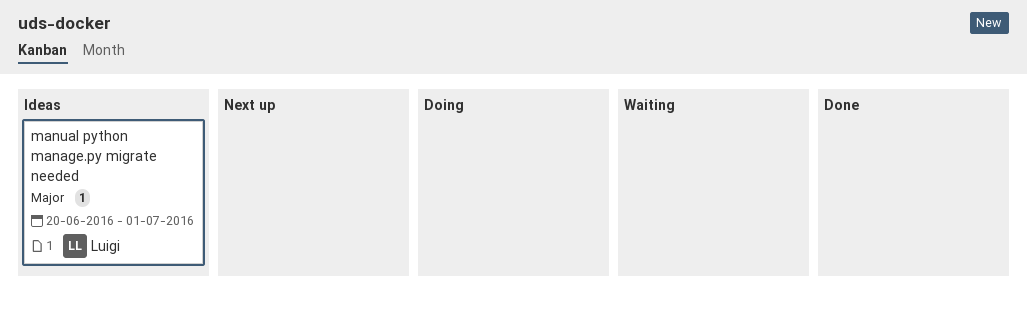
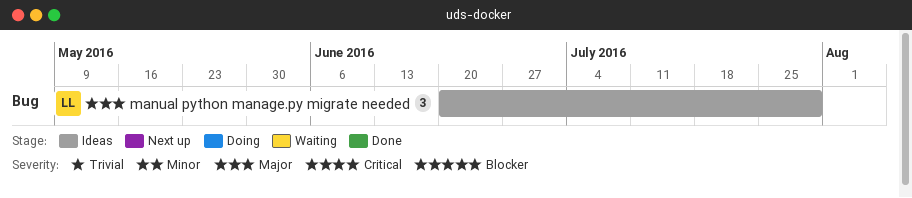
manual python manage.py migrate needed, estimate: 1 -> 3
manual python manage.py migrate needed, due: Jul 1 -> Jul 29

